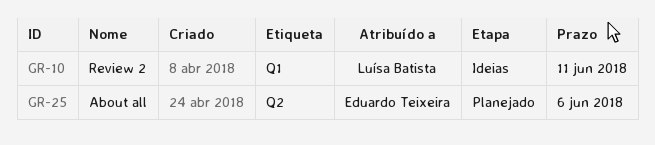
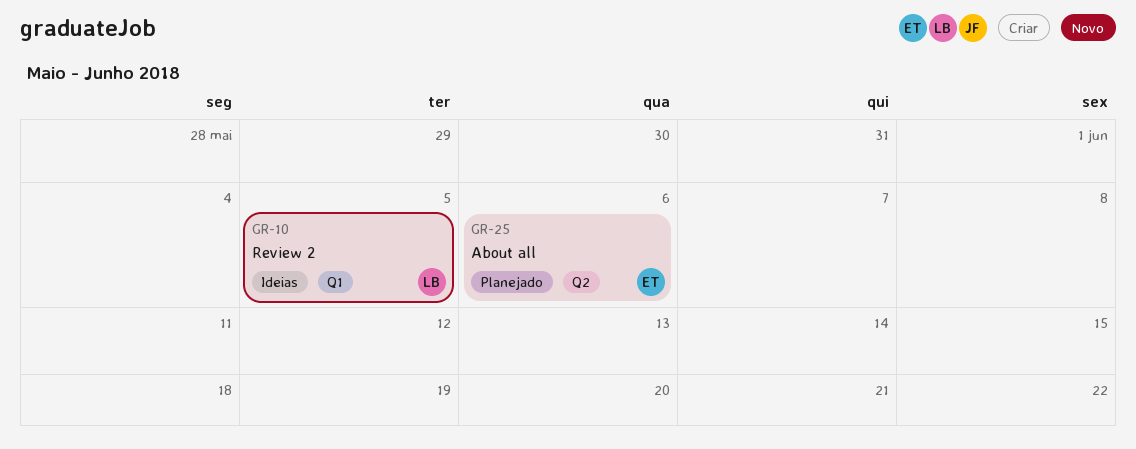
GR-10, due: Jun 11 -> Jun 5

